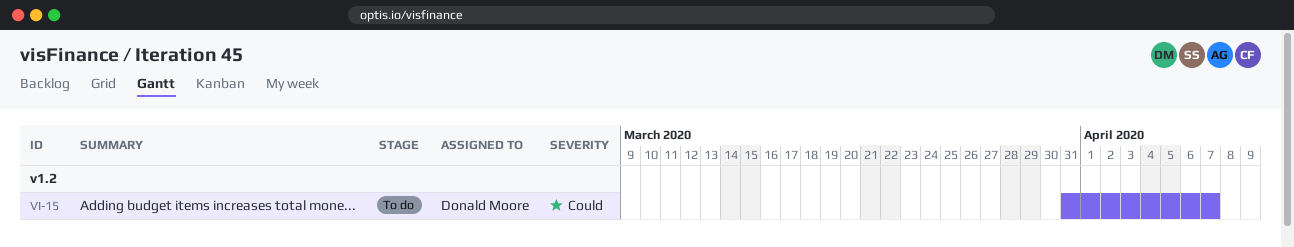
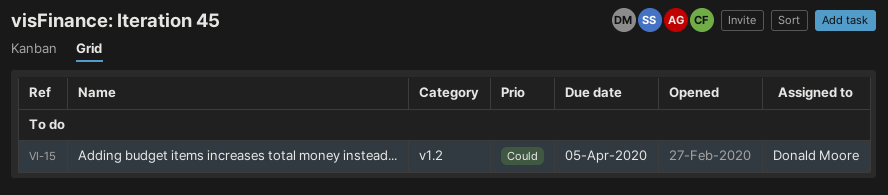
VI-15, due: Apr 7 -> Apr 5

